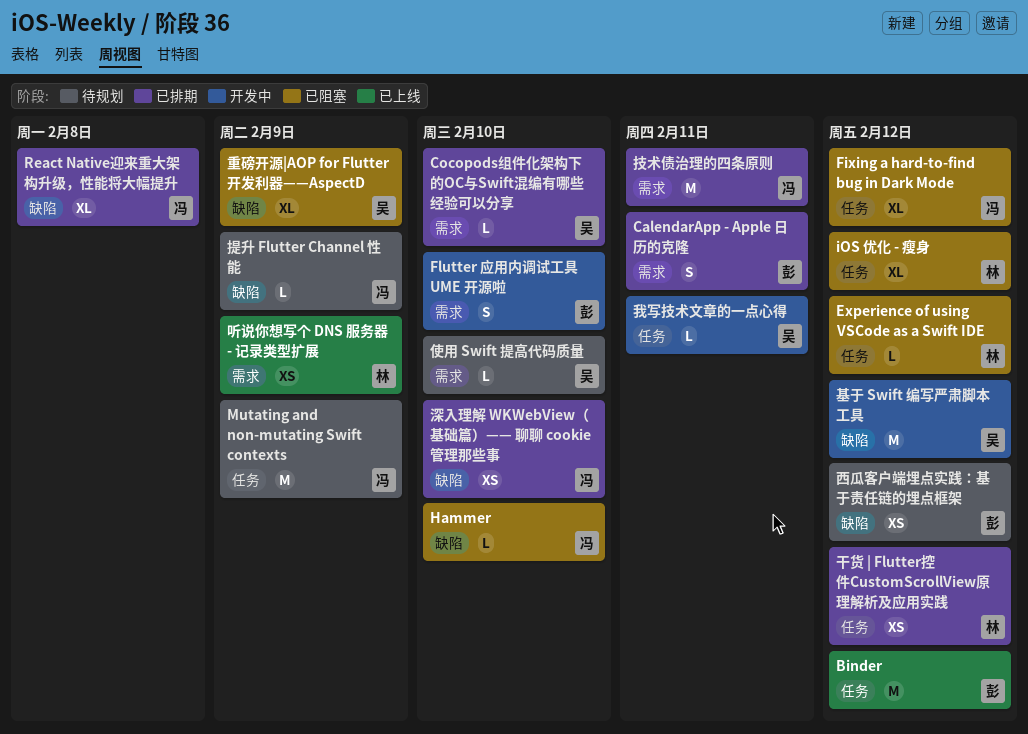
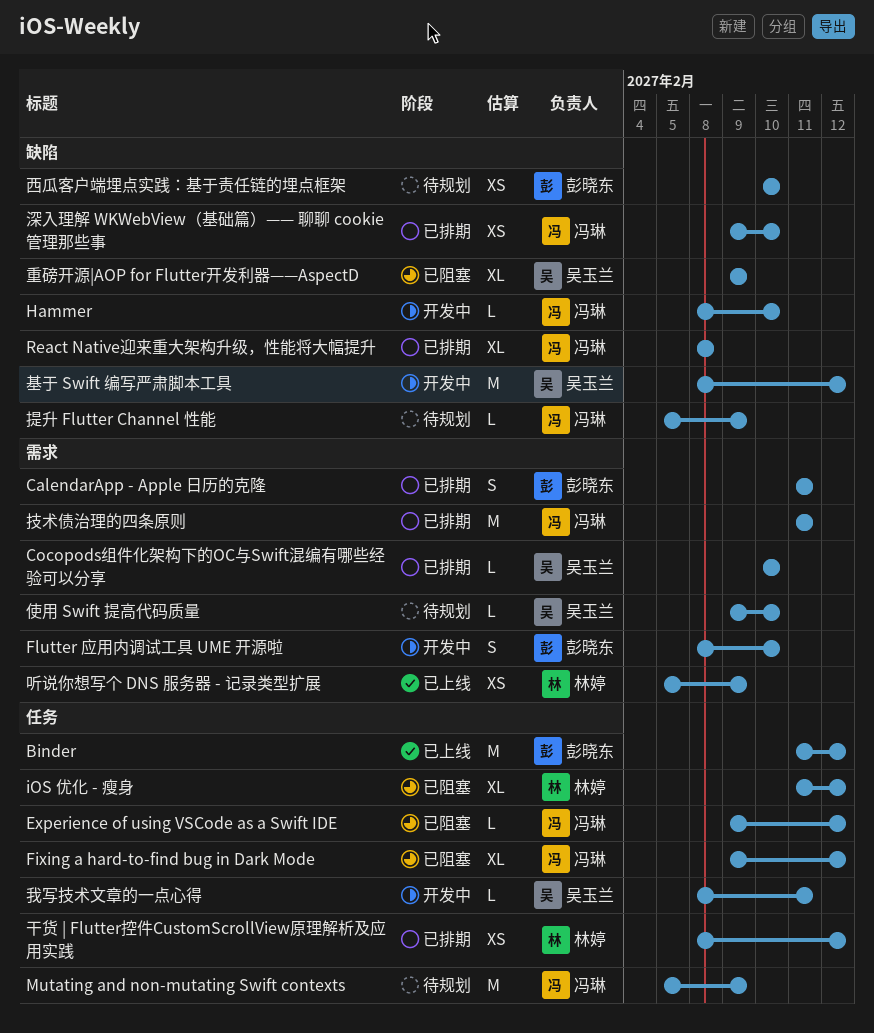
Experience of using VSCode as a Swift IDE, owner: 林婷 -> 冯琳
Hammer, status: 已阻塞 -> 开发中
西瓜客户端埋点实践：基于责任链的埋点框架, due: Feb 12 -> Feb 10

